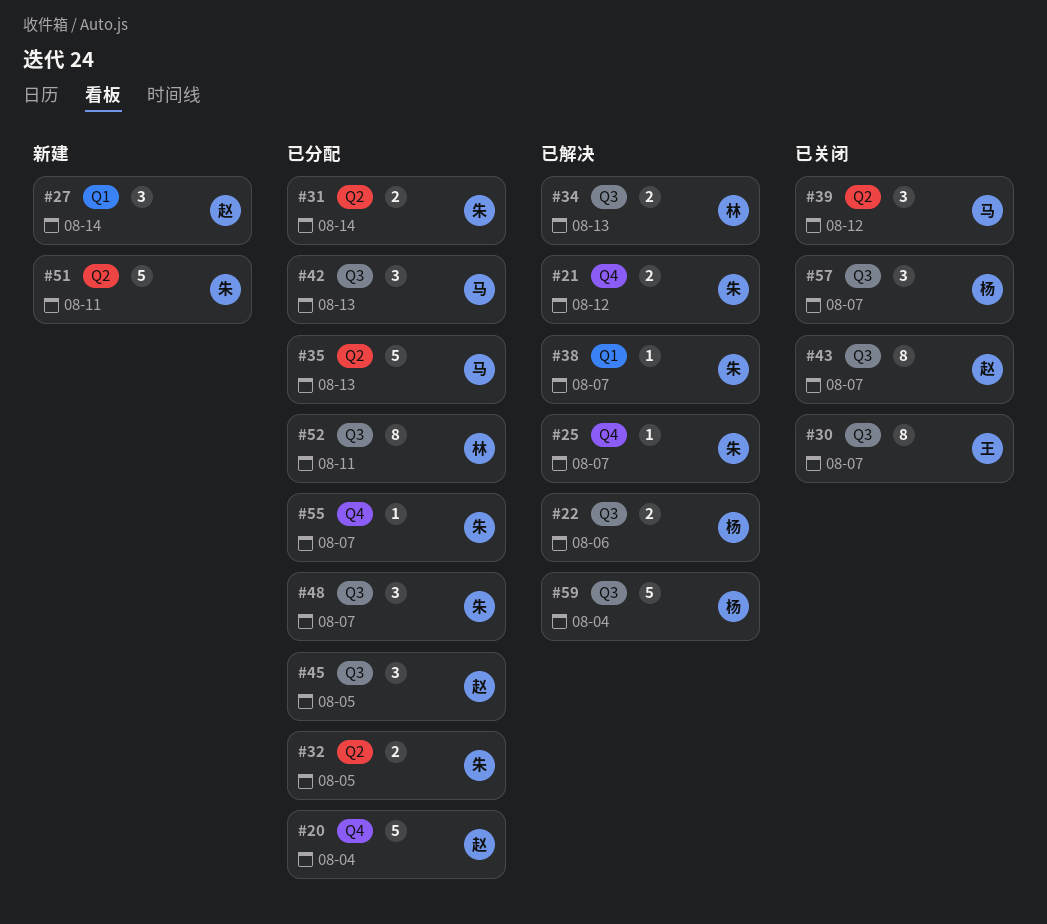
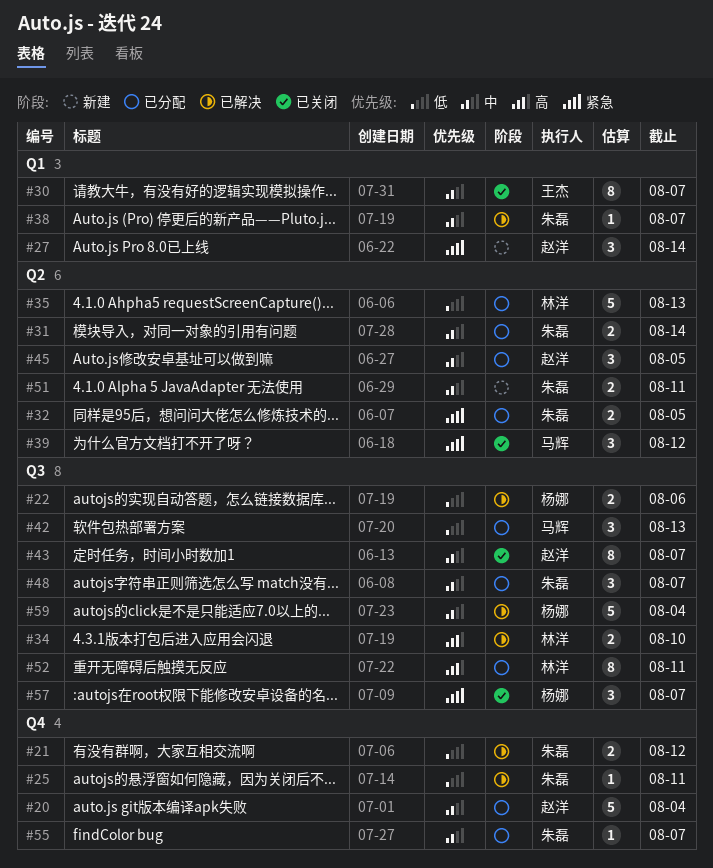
#25, due: Aug 7 -> Aug 11
#30, label: Q3 -> Q1
#34, due: Aug 13 -> Aug 10
#35, owner: 马辉 -> 林洋
#45, label: Q3 -> Q2
#51, estimate: 5 -> 2

